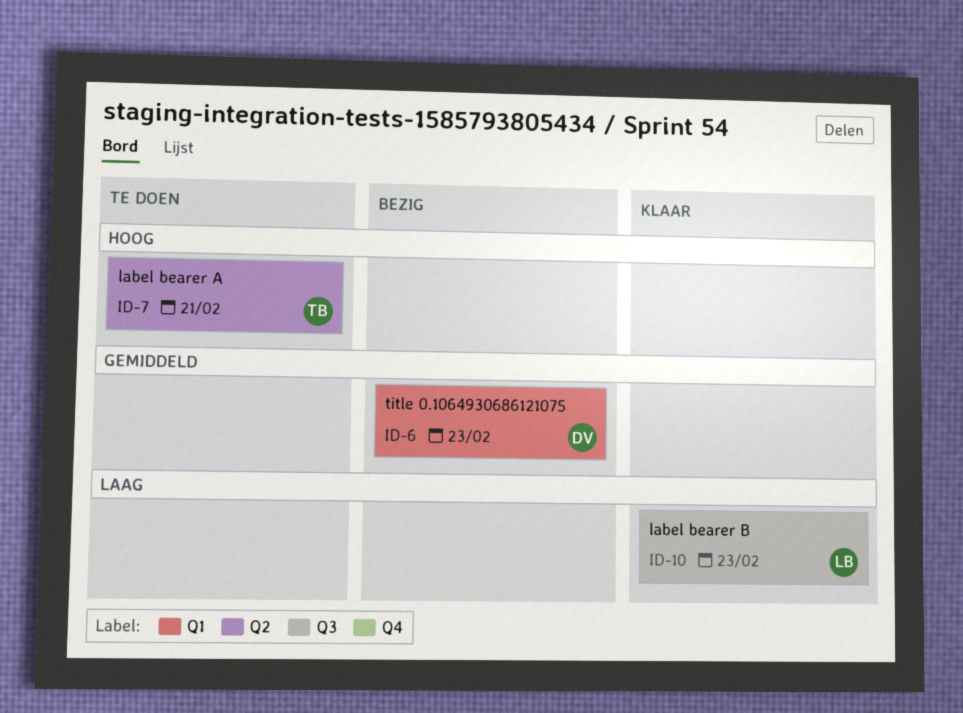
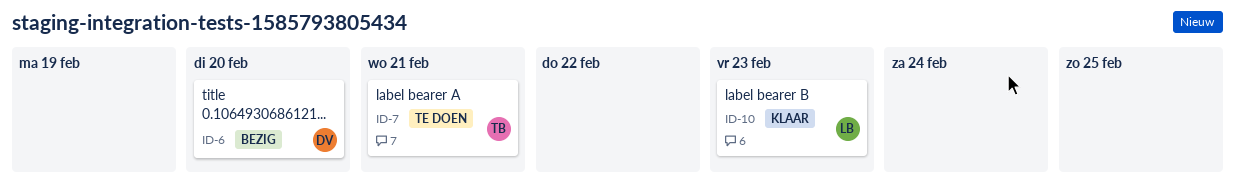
ID-6, due: Feb 23 -> Feb 20

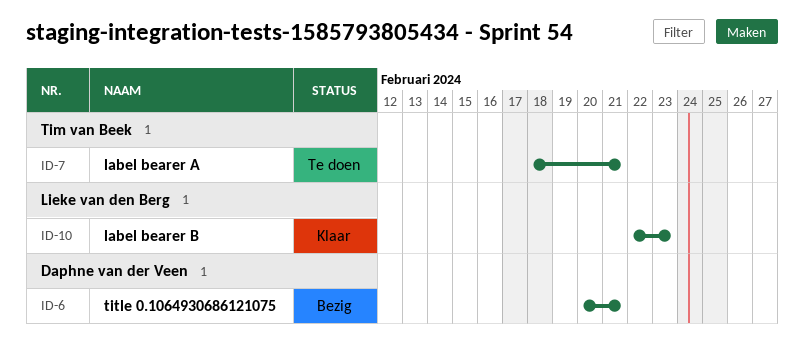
ID-6, due: Feb 20 -> Feb 21

